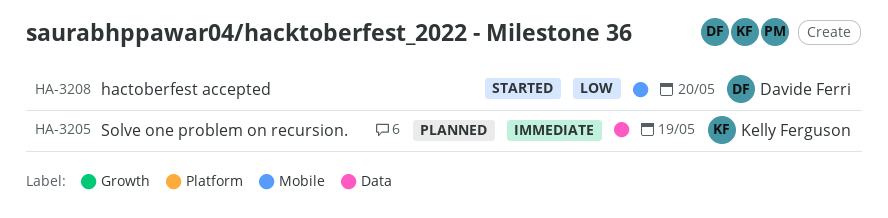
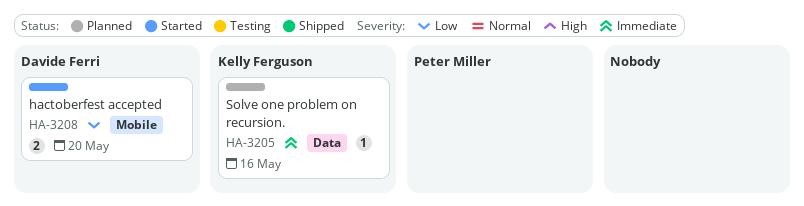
HA-3205, due: May 19 -> May 16

